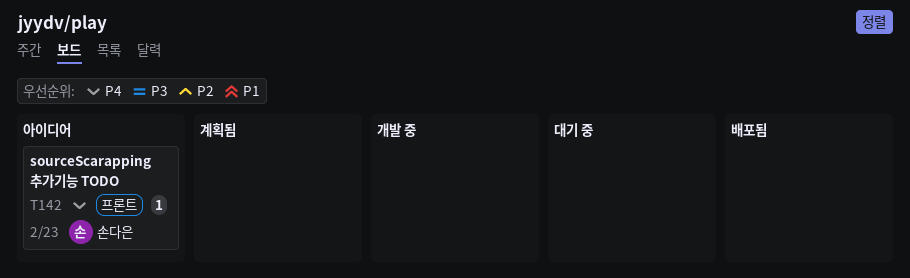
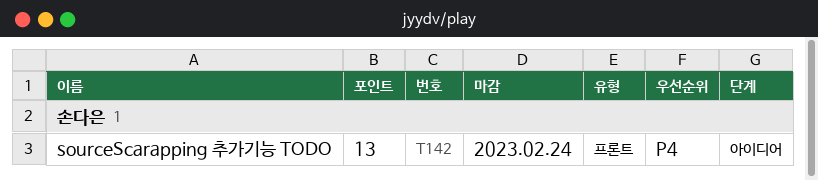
T142, estimate: 1 -> 13
T142, due: Feb 23 -> Feb 24

